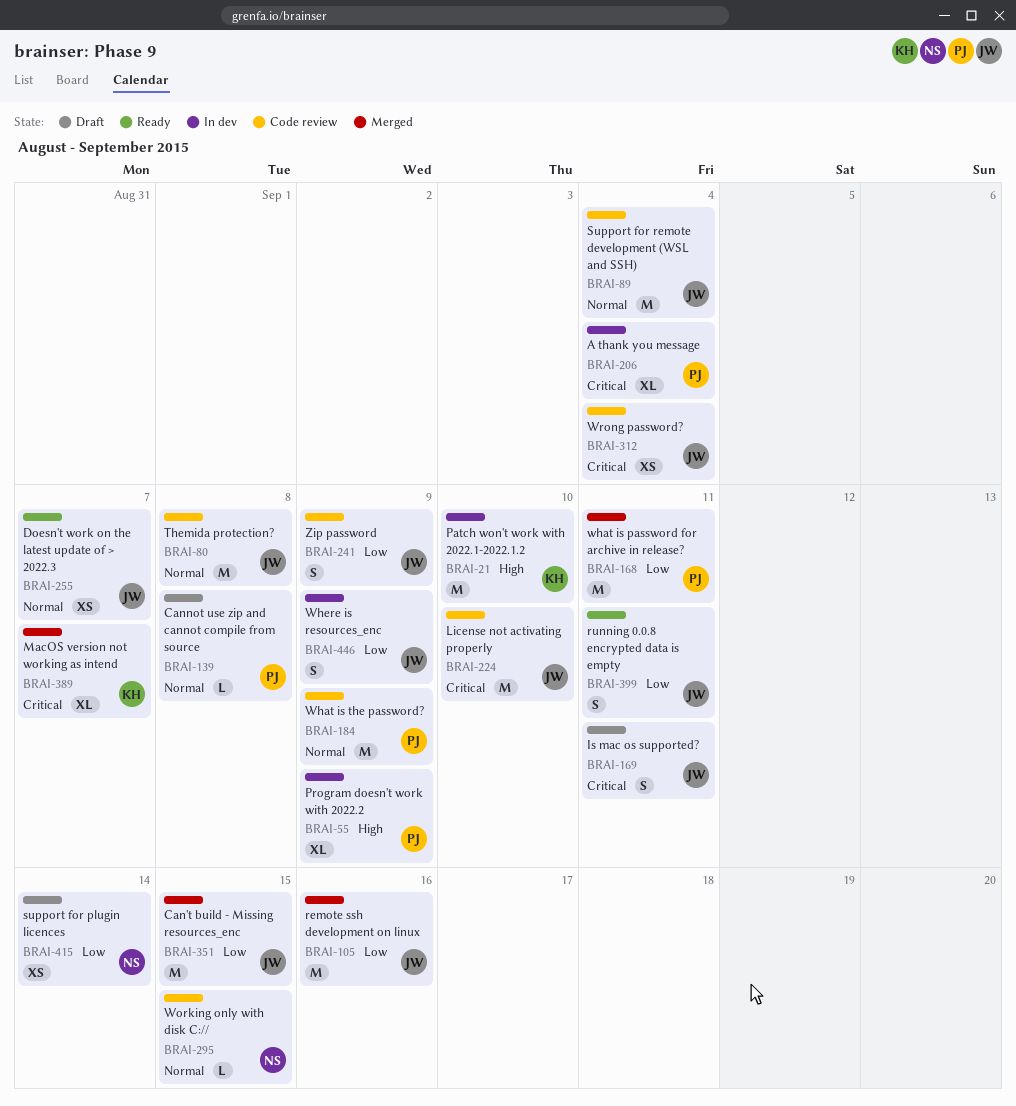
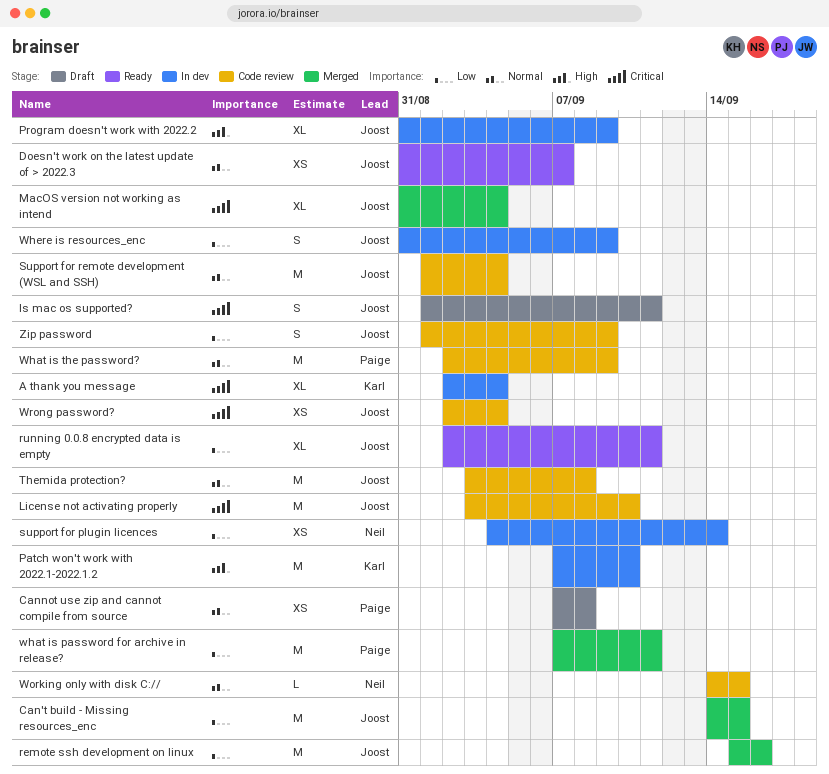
A thank you message, owner: Paige -> Karl
Cannot use zip and cannot compile from source, estimate: L -> XS
MacOS version not working as intend, owner: Karl -> Joost
MacOS version not working as intend, due: Sep 7 -> Sep 4
Program doesn't work with 2022.2, owner: Paige -> Joost
running 0.0.8 encrypted data is empty, estimate: S -> XL
support for plugin licences, status: Draft -> In dev

